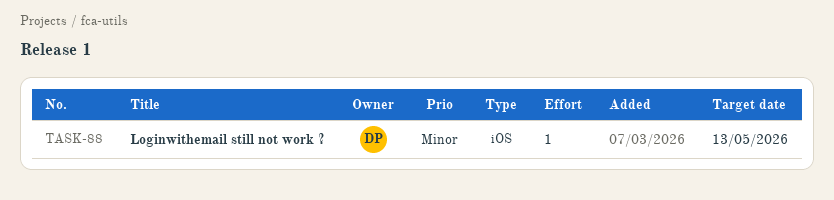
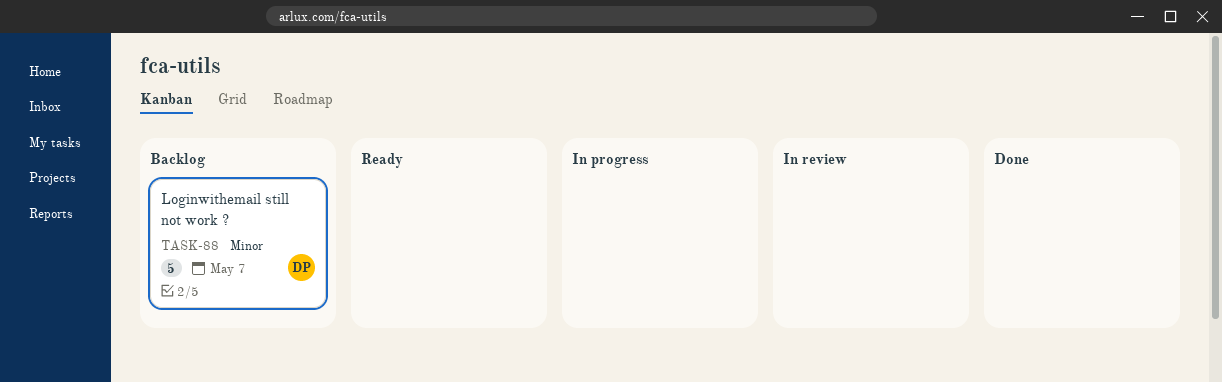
TASK-88, estimate: 1 -> 5
TASK-88, due: May 13 -> May 7

